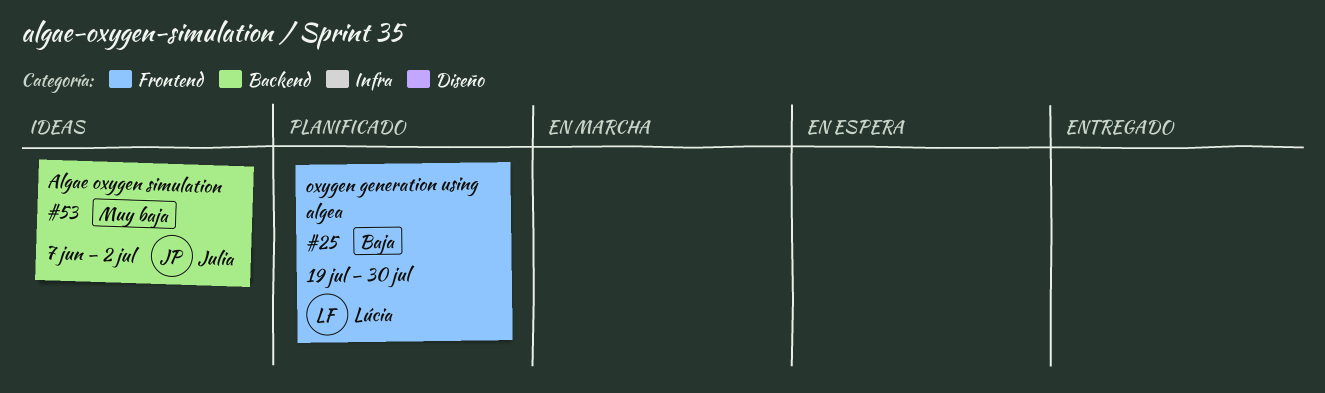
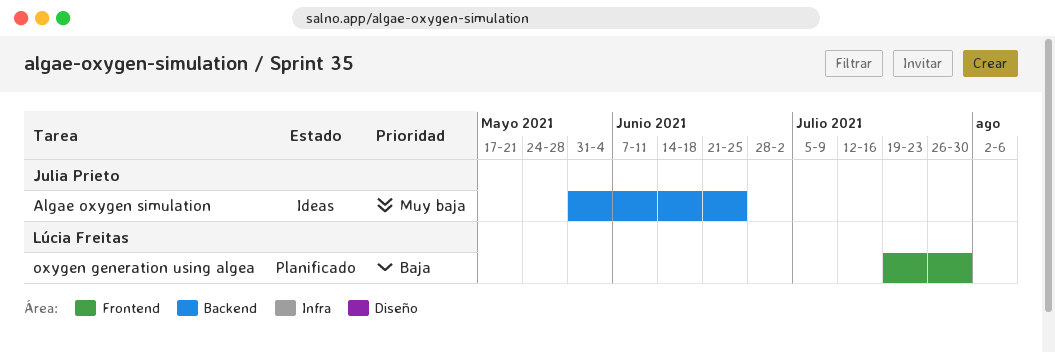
Algae oxygen simulation, start: Jun 7 -> May 31
Algae oxygen simulation, due: Jul 2 -> Jun 25

